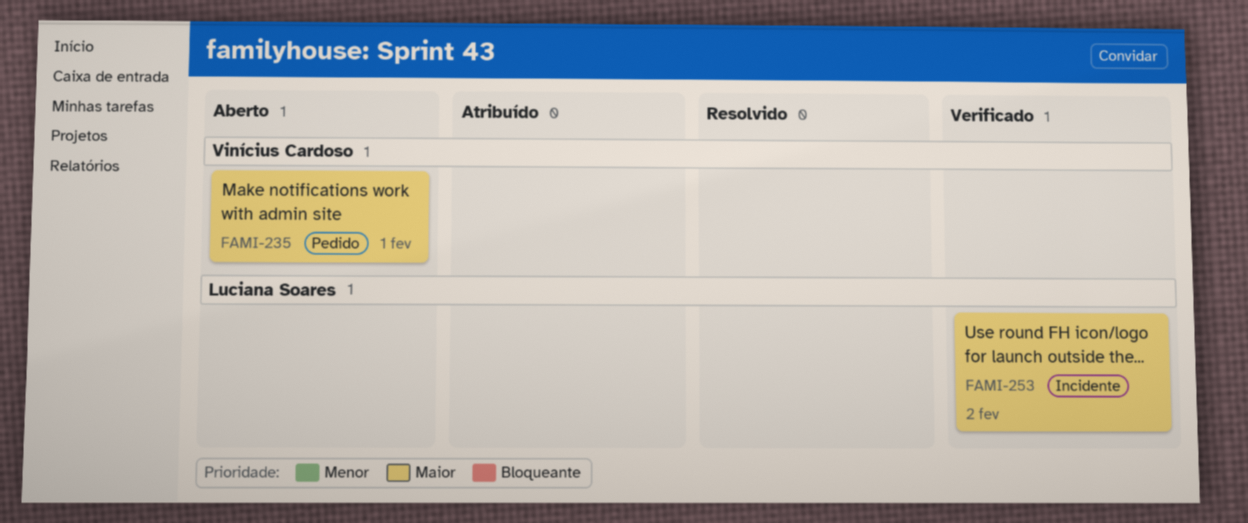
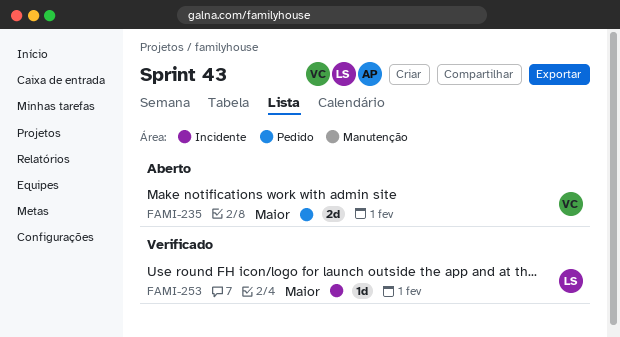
FAMI-253, due: Feb 2 -> Feb 1

